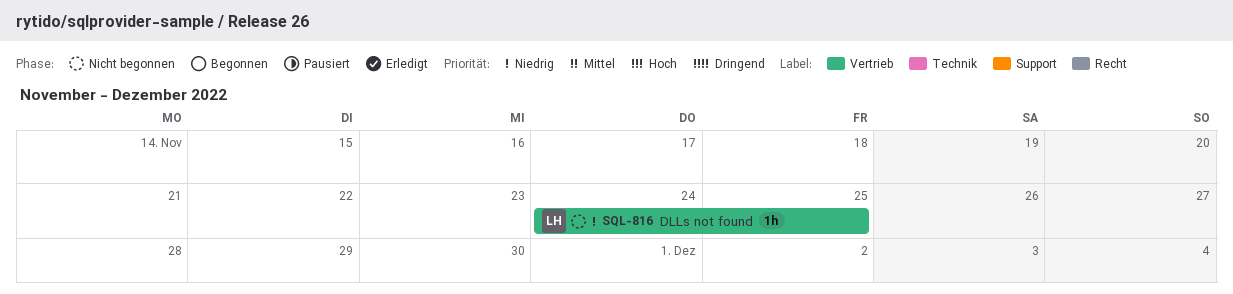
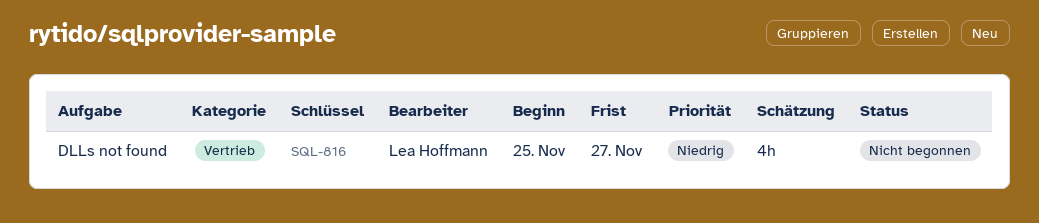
SQL-816, estimate: 1h -> 4h
SQL-816, start: Nov 24 -> Nov 25
SQL-816, due: Nov 25 -> Nov 27

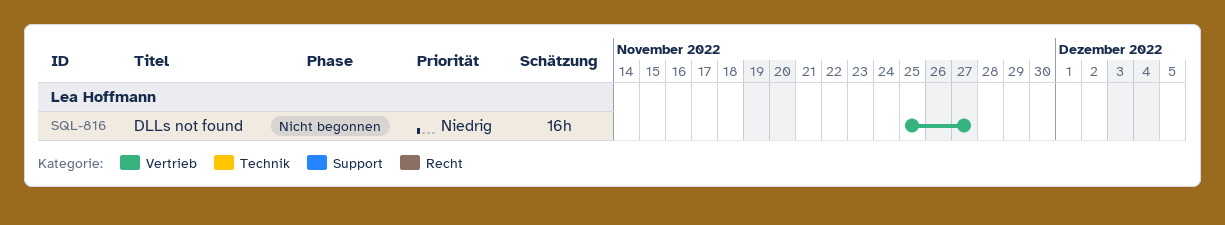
SQL-816, estimate: 4h -> 16h

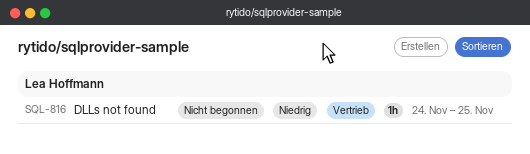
SQL-816, estimate: 16h -> 1h
SQL-816, start: Nov 25 -> Nov 24
SQL-816, due: Nov 27 -> Nov 25

